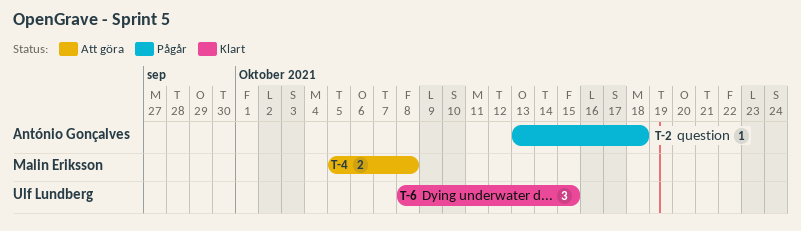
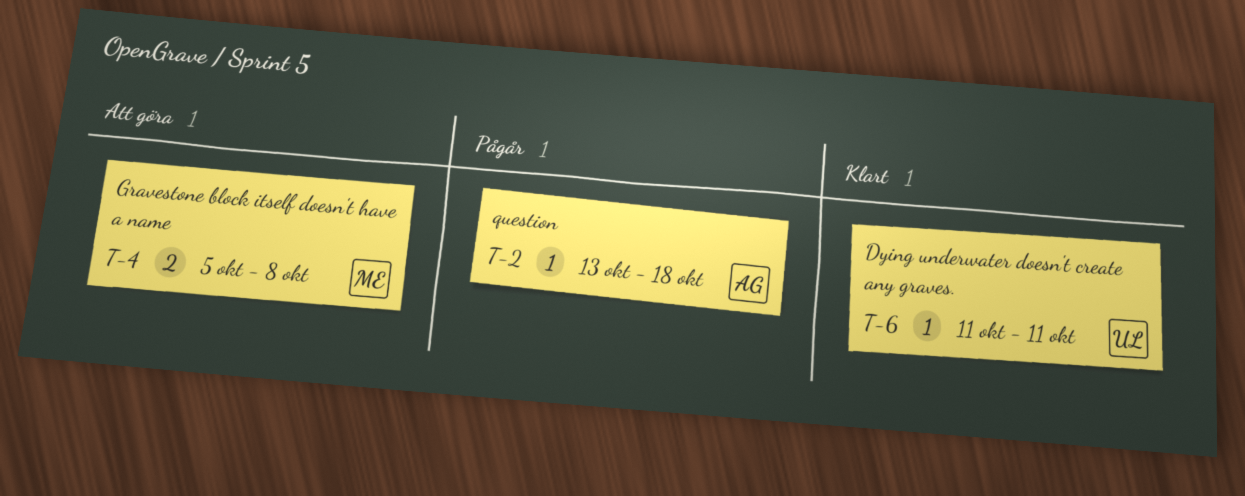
T-6, estimate: 3 -> 1
T-6, start: Oct 8 -> Oct 11
T-6, due: Oct 15 -> Oct 11

